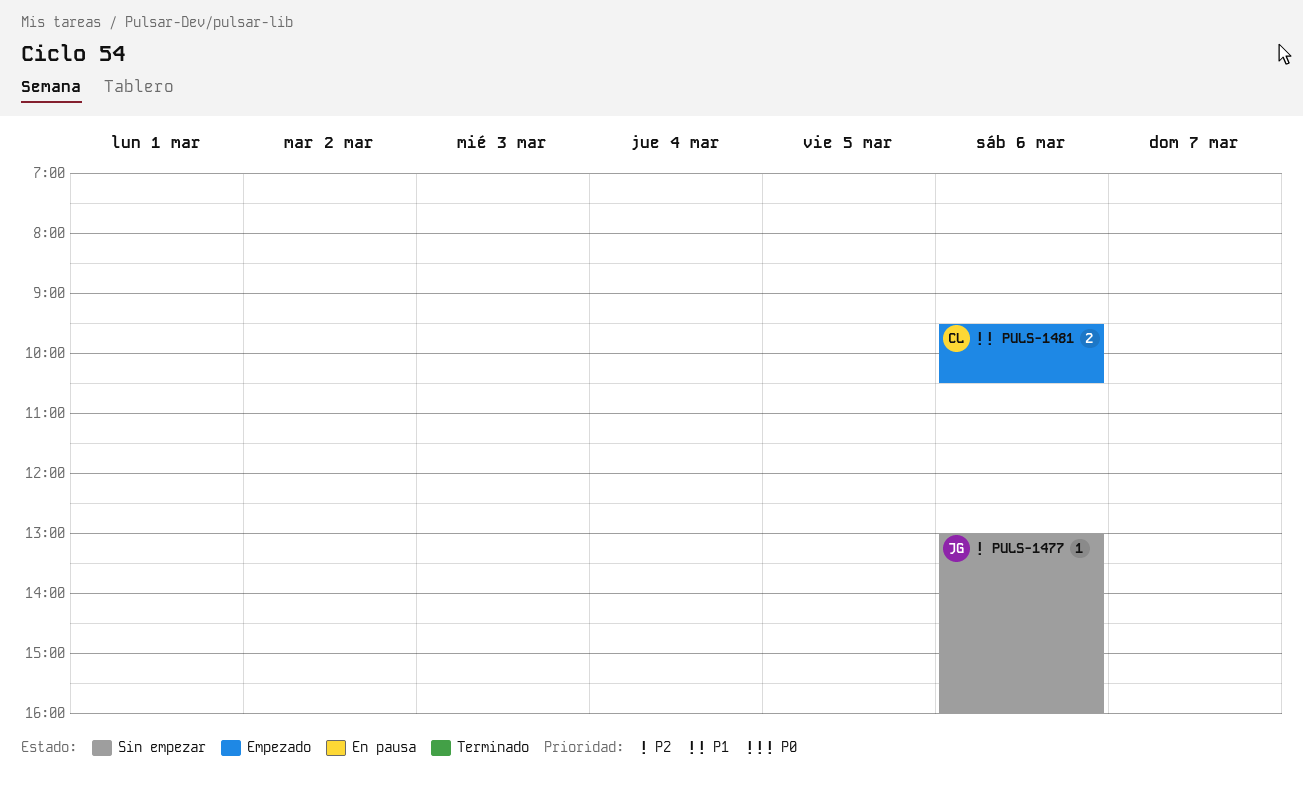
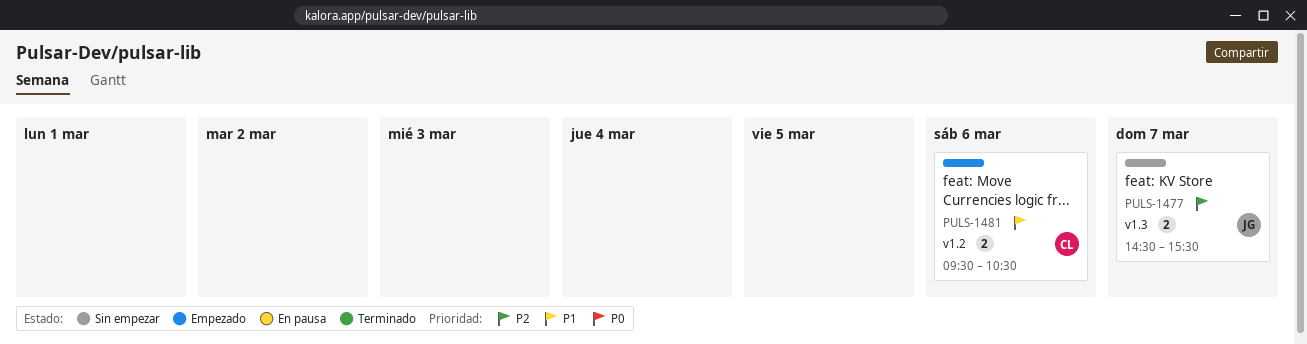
PULS-1477, estimate: 1 -> 2
PULS-1477, day: Mar 6 -> Mar 7
PULS-1477, begins: 13:00 -> 14:30
PULS-1477, ends: 16:00 -> 15:30

